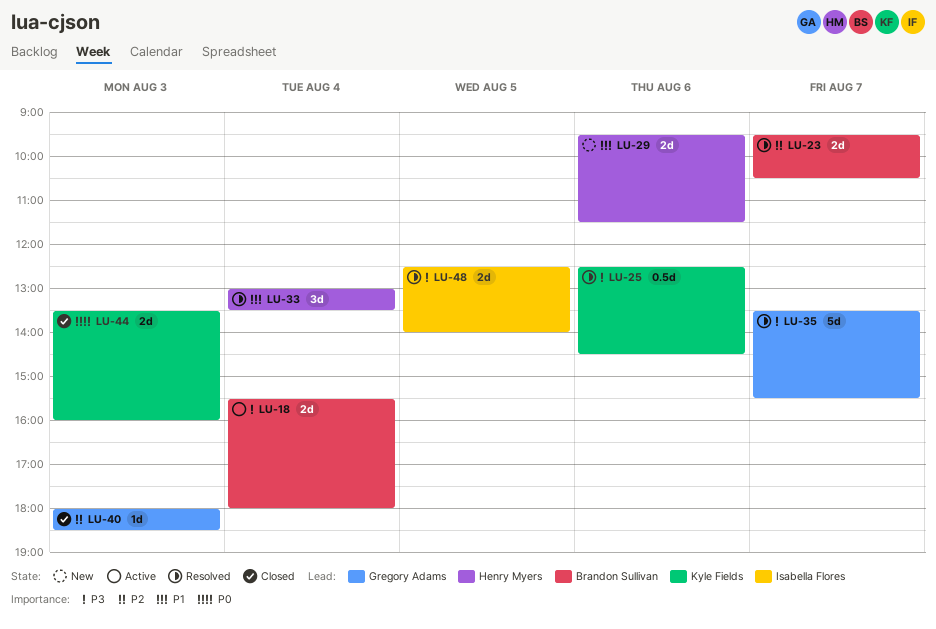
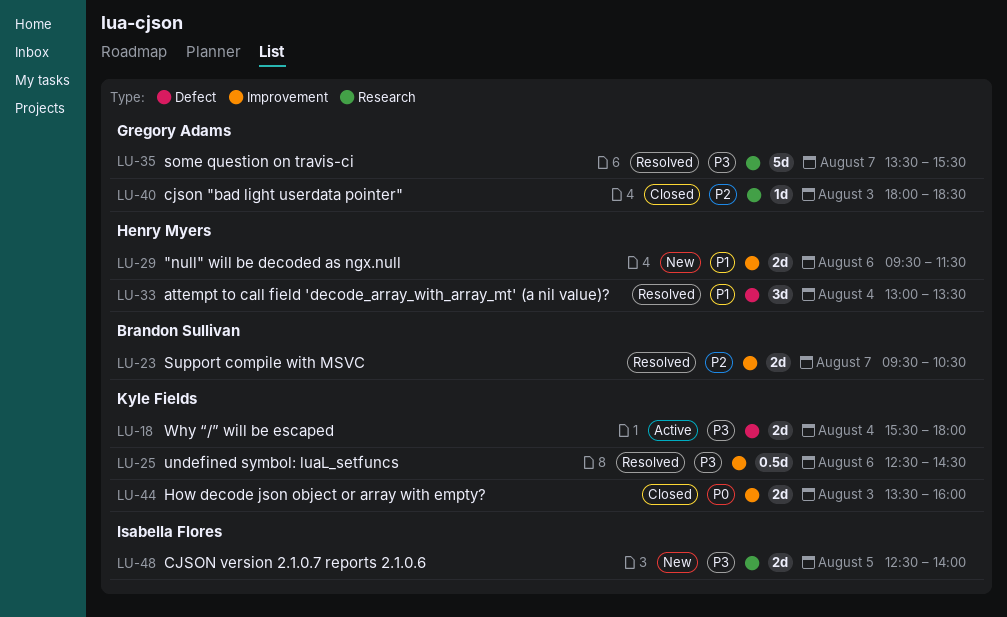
LU-18, owner: Brandon Sullivan -> Kyle Fields
LU-48, status: Resolved -> New

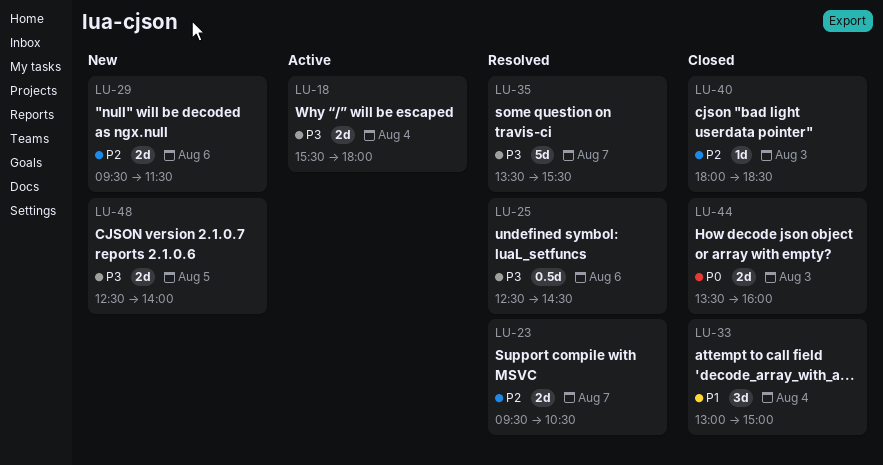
LU-29, priority: P1 -> P2
LU-33, status: Resolved -> Closed
LU-33, ends: 13:30 -> 15:00

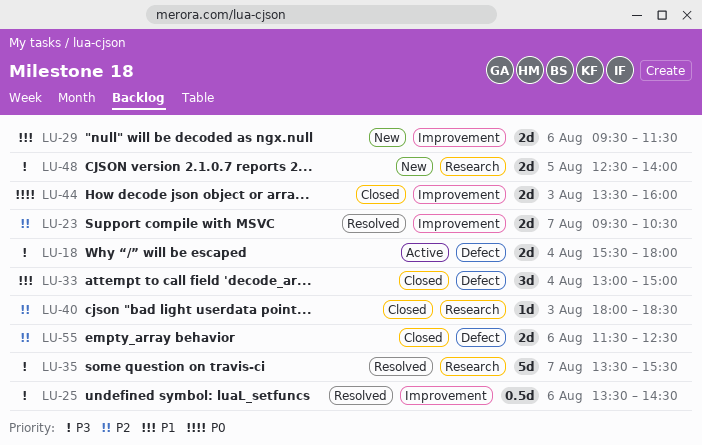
LU-25, begins: 12:30 -> 13:30
LU-29, priority: P2 -> P1
LU-55: none -> present

